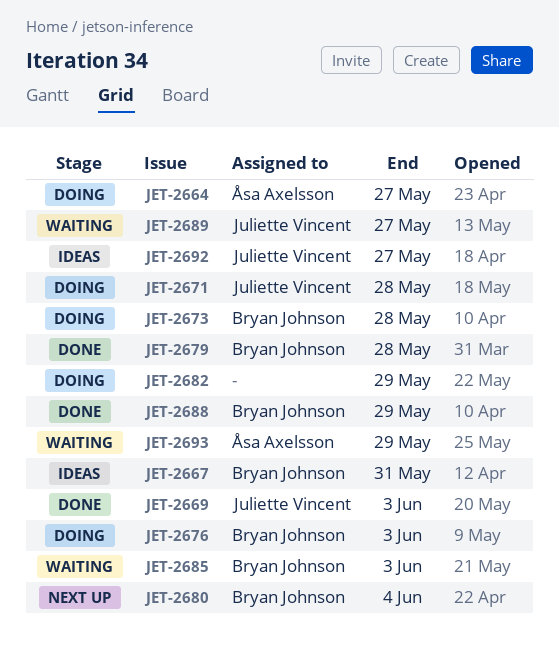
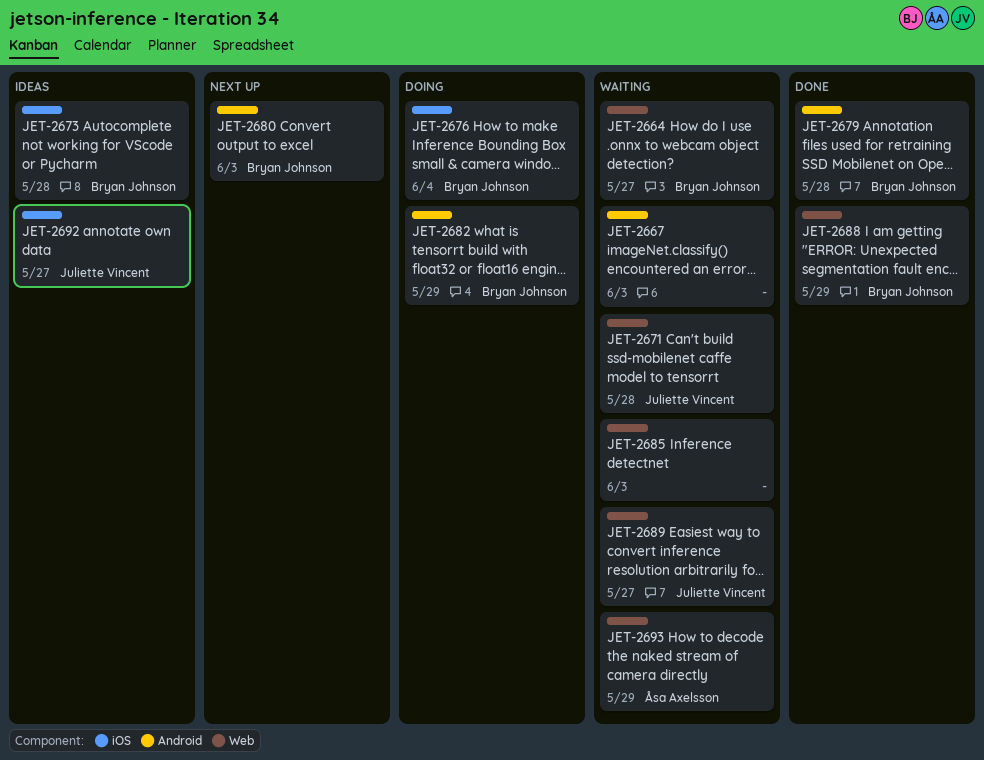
JET-2664, status: Doing -> Waiting
JET-2664, owner: Åsa Axelsson -> Bryan Johnson
JET-2667, status: Ideas -> Waiting
JET-2667, owner: Bryan Johnson -> none
JET-2667, due: May 31 -> Jun 3
JET-2669: present -> none
JET-2671, status: Doing -> Waiting
JET-2673, status: Doing -> Ideas
JET-2676, due: Jun 3 -> Jun 4
JET-2680, due: Jun 4 -> Jun 3
JET-2682, owner: none -> Bryan Johnson
JET-2685, owner: Bryan Johnson -> none

